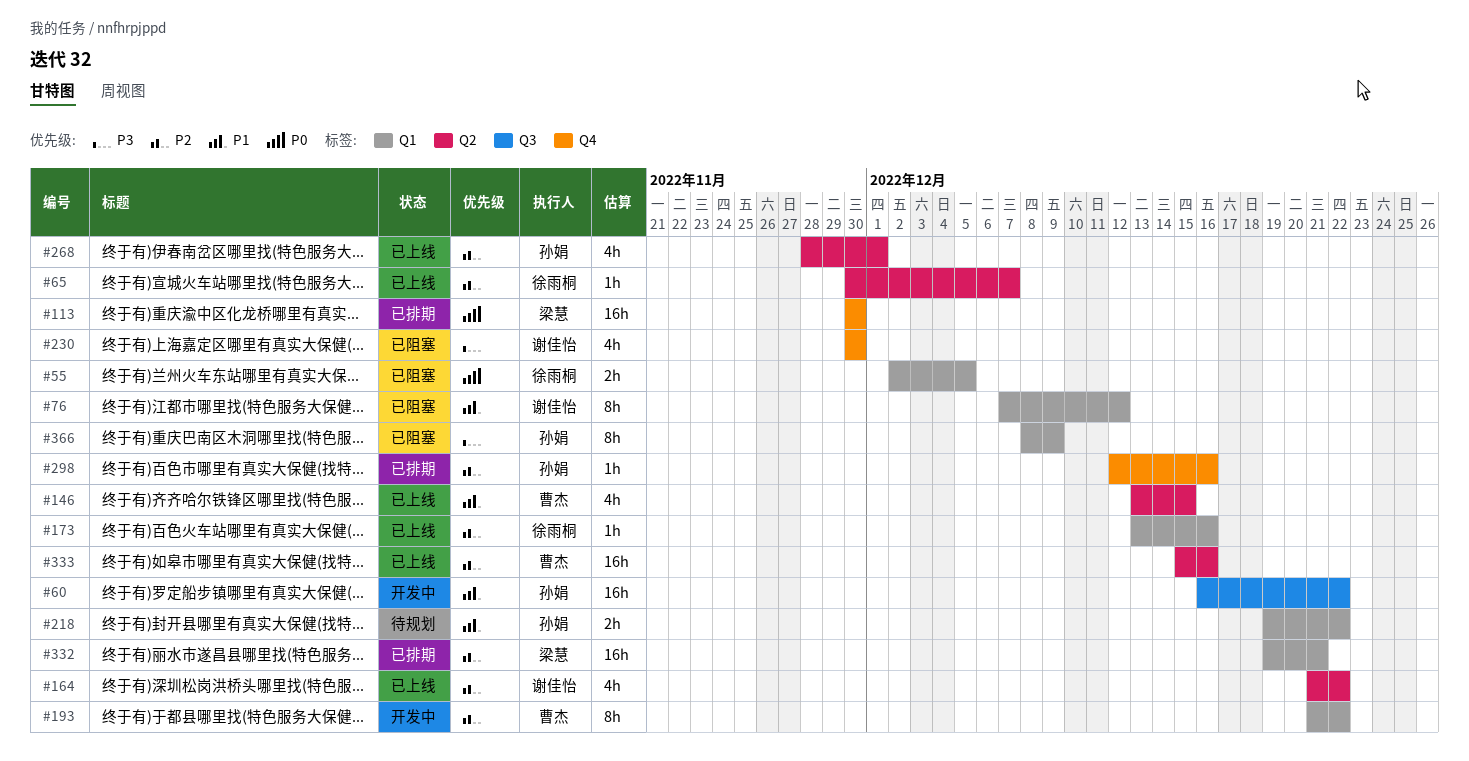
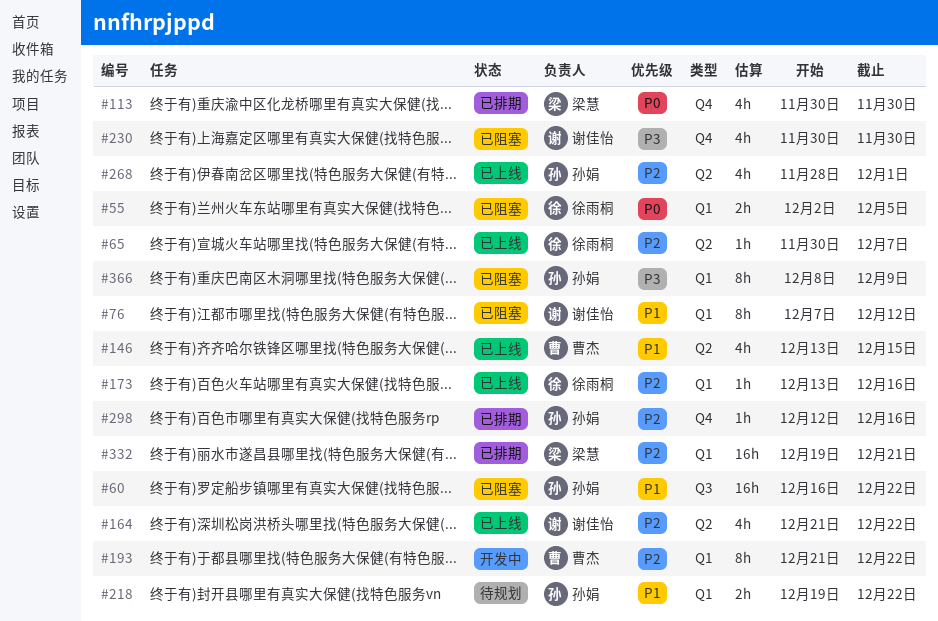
#60, status: 开发中 -> 已阻塞
#113, estimate: 16h -> 4h
#333: present -> none

